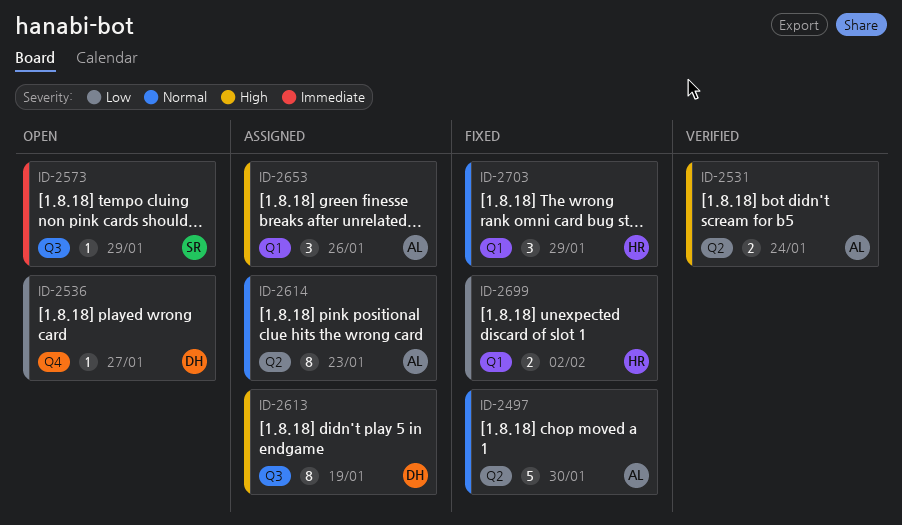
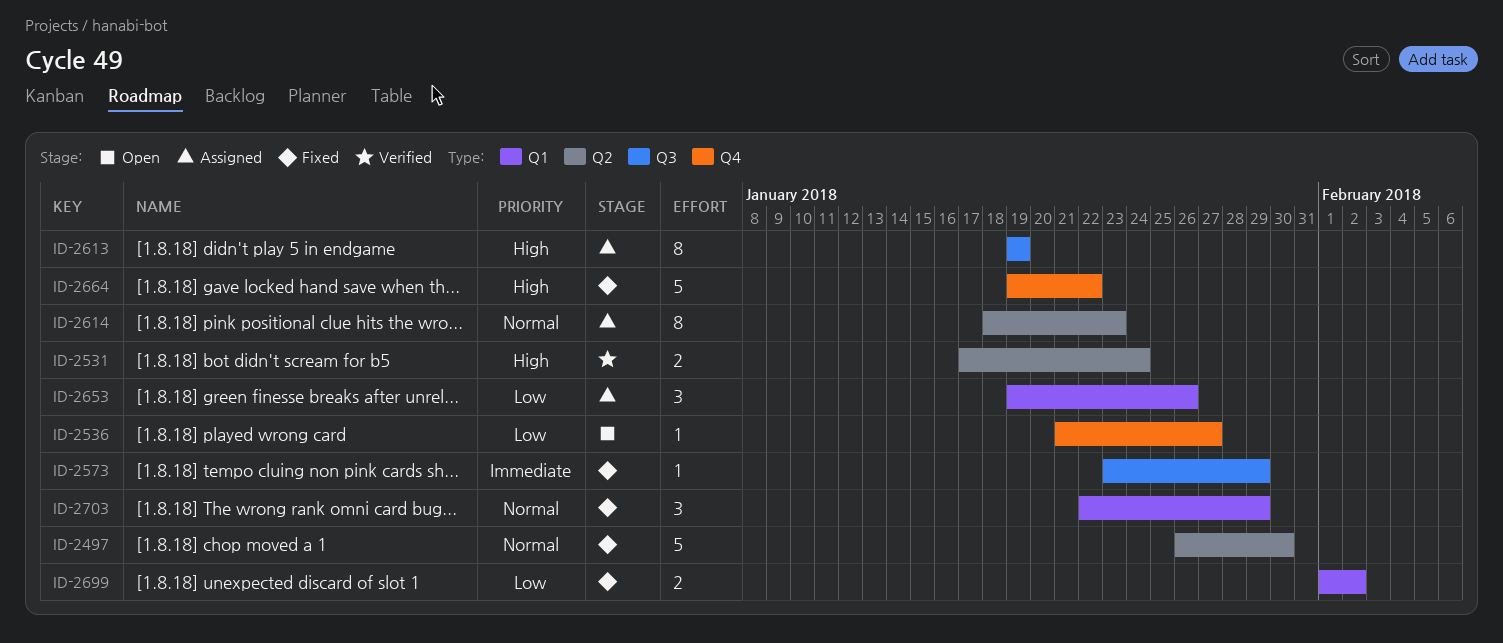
ID-2573, status: Open -> Fixed
ID-2653, priority: High -> Low
ID-2664: none -> present

